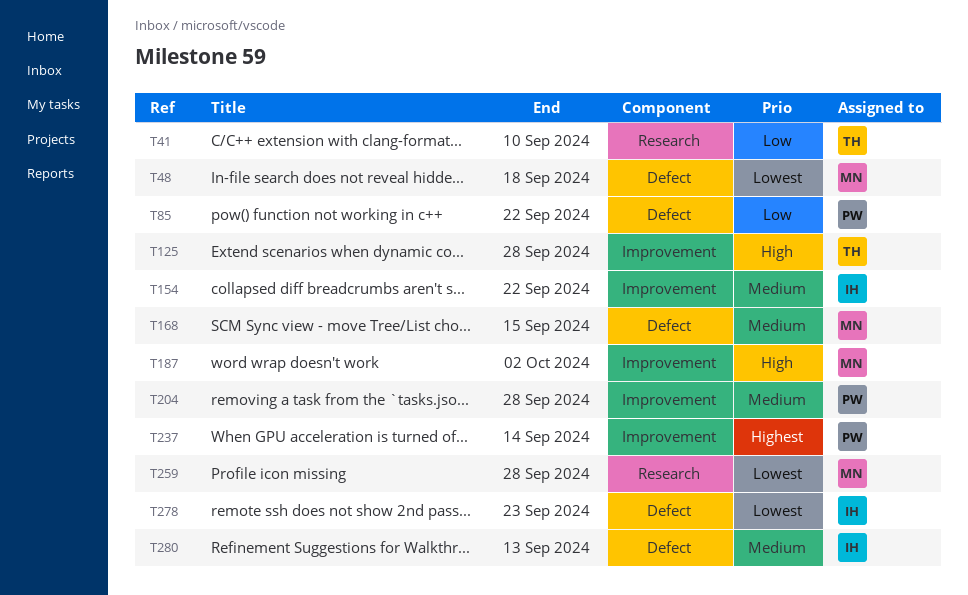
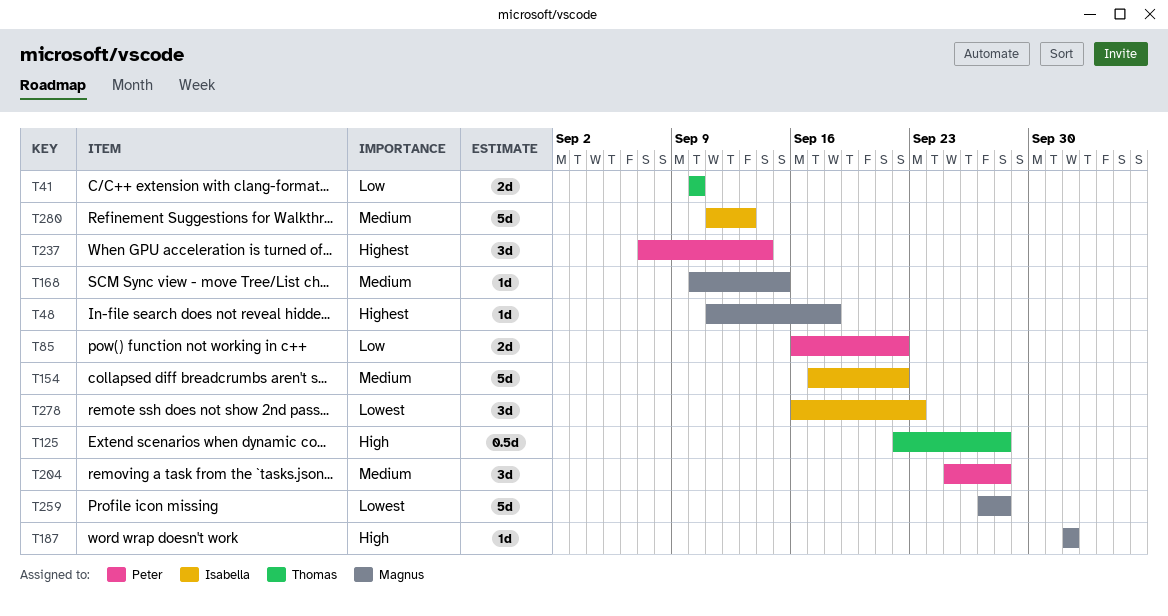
T48, priority: Lowest -> Highest

